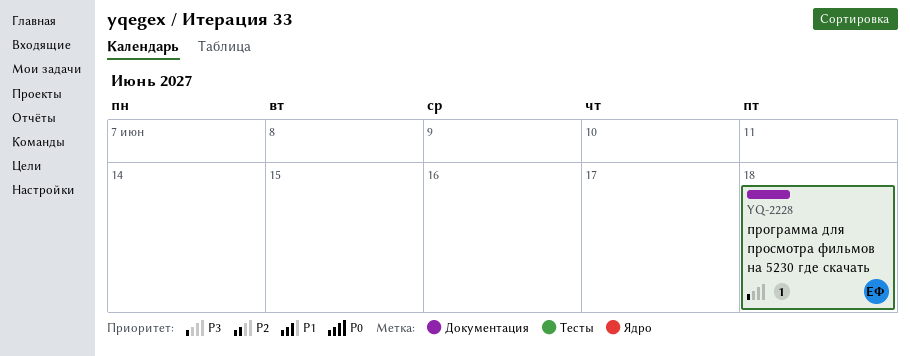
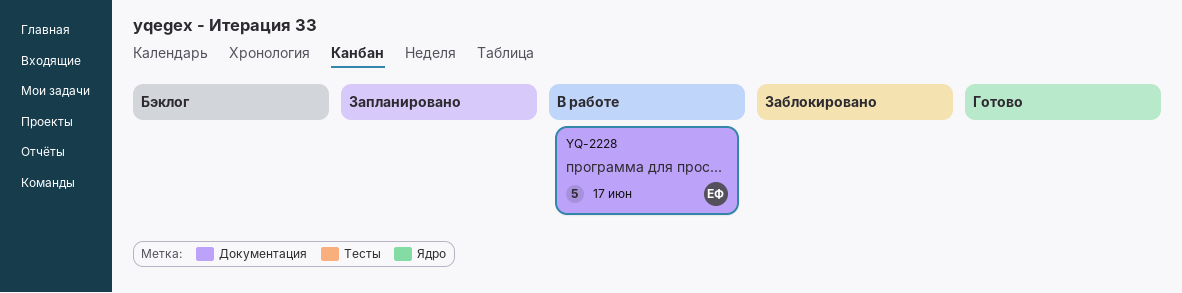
YQ-2228, estimate: 1 -> 5
YQ-2228, due: Jun 18 -> Jun 17

